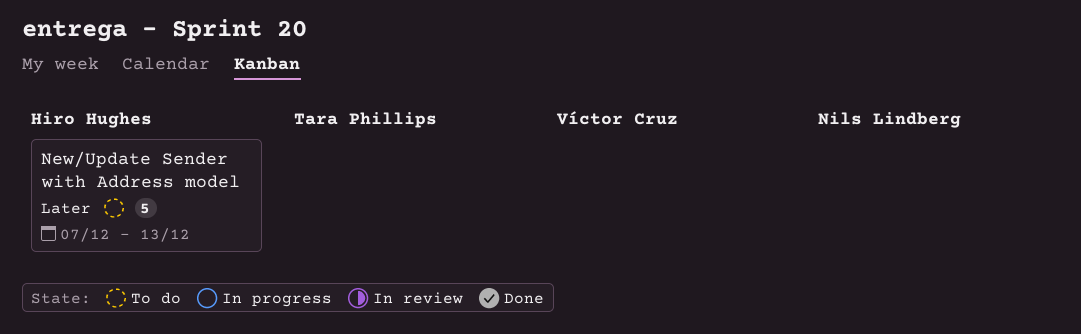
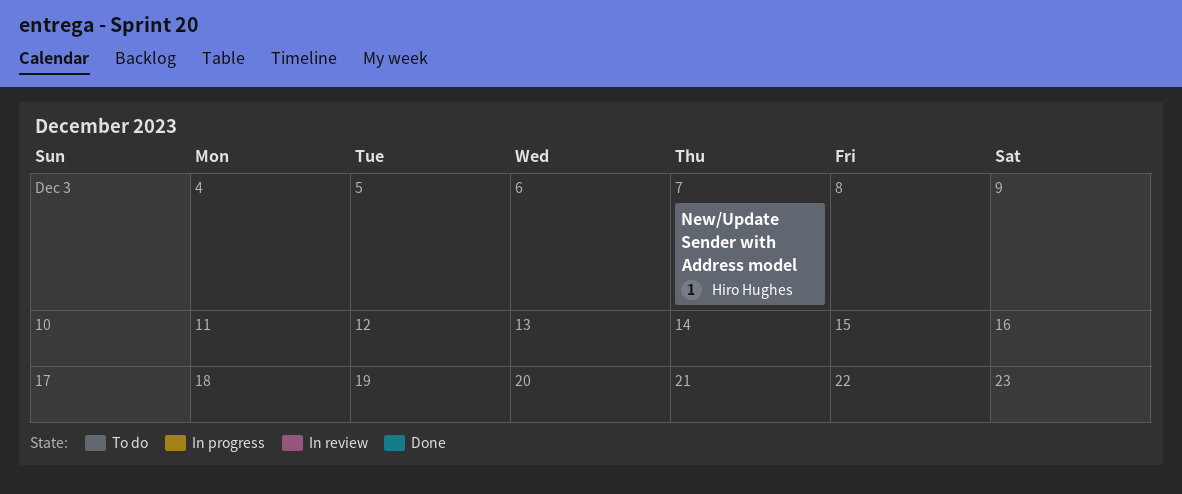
New/Update Sender with Address model, estimate: 5 -> 1
New/Update Sender with Address model, due: Dec 13 -> Dec 7

